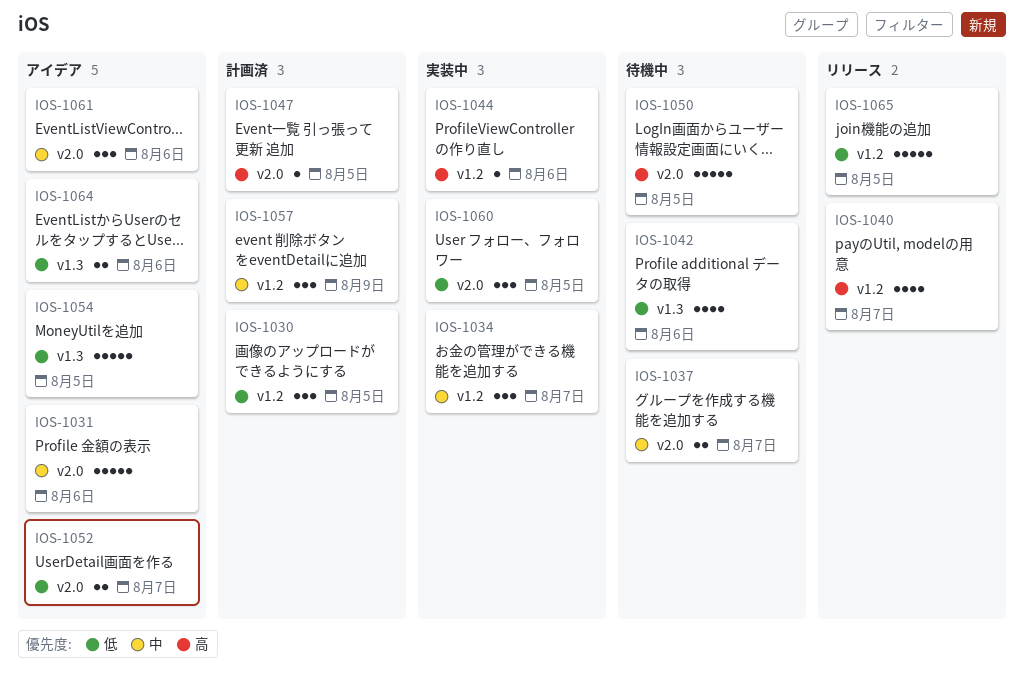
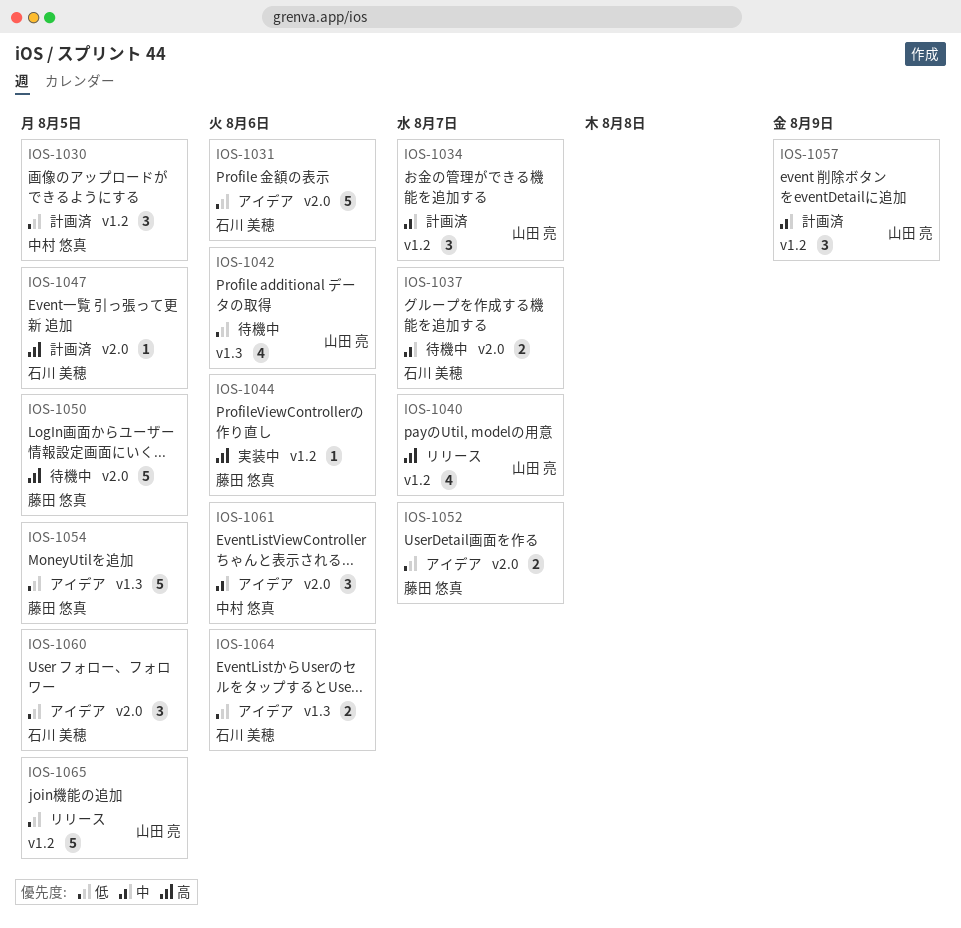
IOS-1031, priority: 中 -> 低
IOS-1034, status: 実装中 -> 計画済
IOS-1060, status: 実装中 -> アイデア

